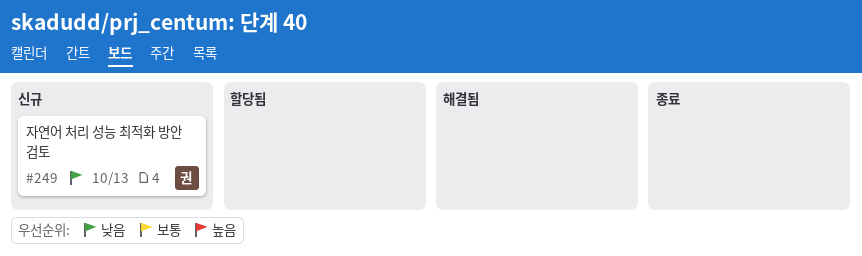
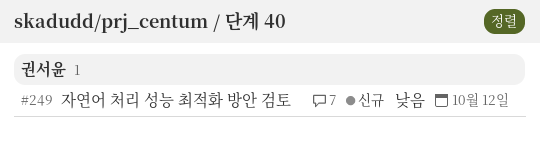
#249, due: Oct 13 -> Oct 12

